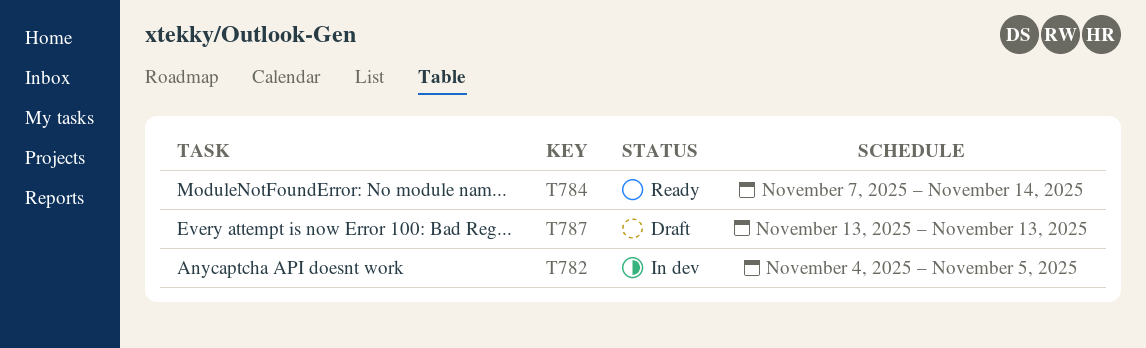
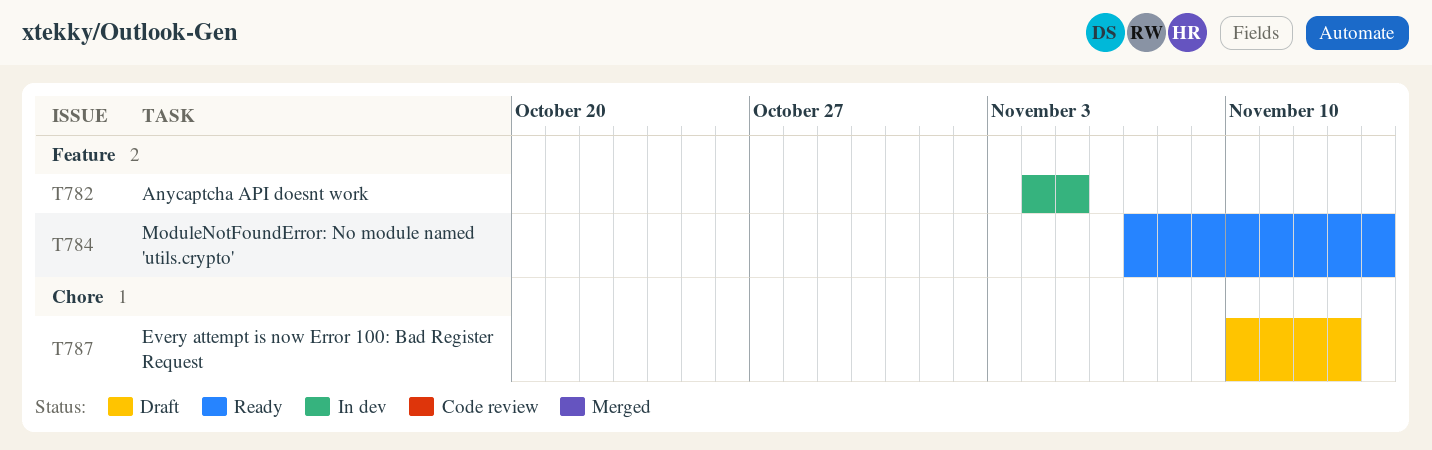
T787, start: Nov 13 -> Nov 10

